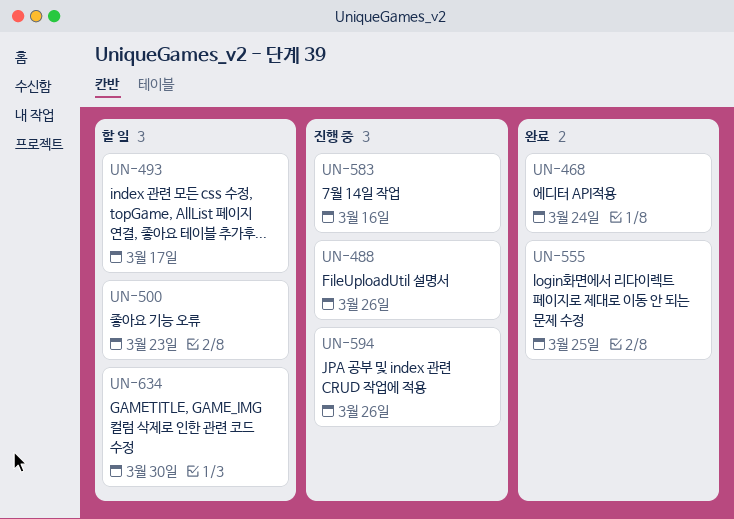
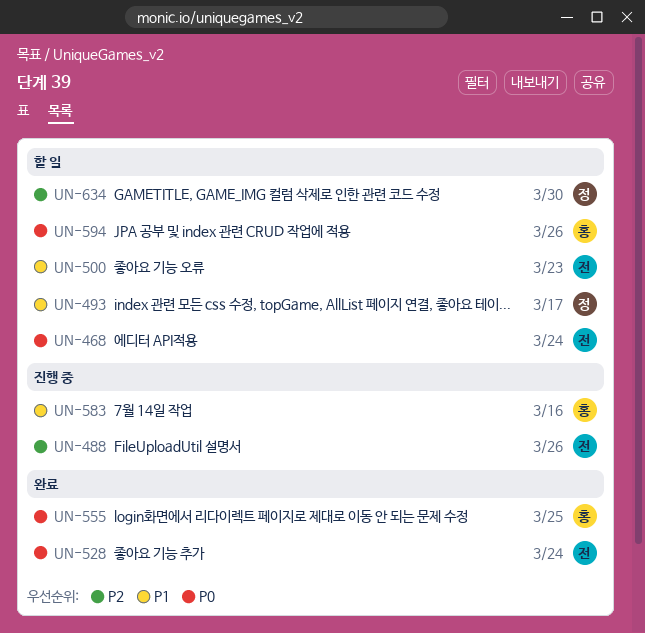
UN-468, status: 완료 -> 할 일
UN-528: none -> present
UN-594, status: 진행 중 -> 할 일

